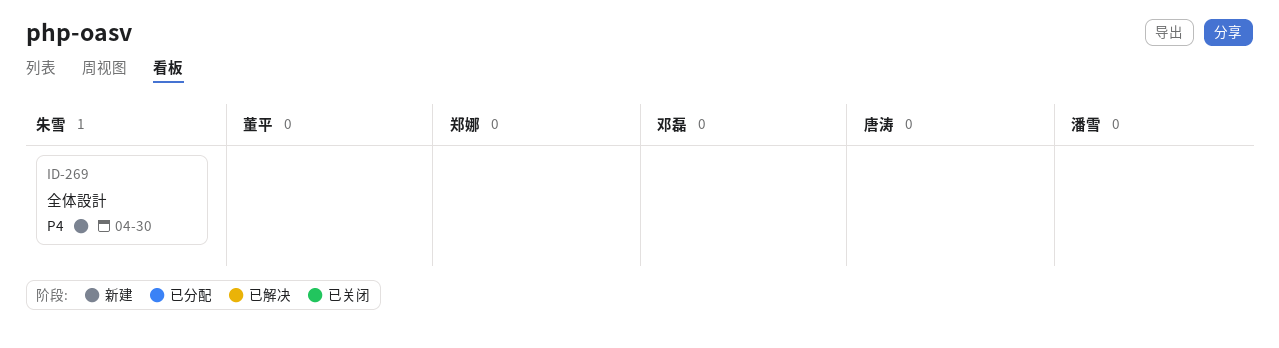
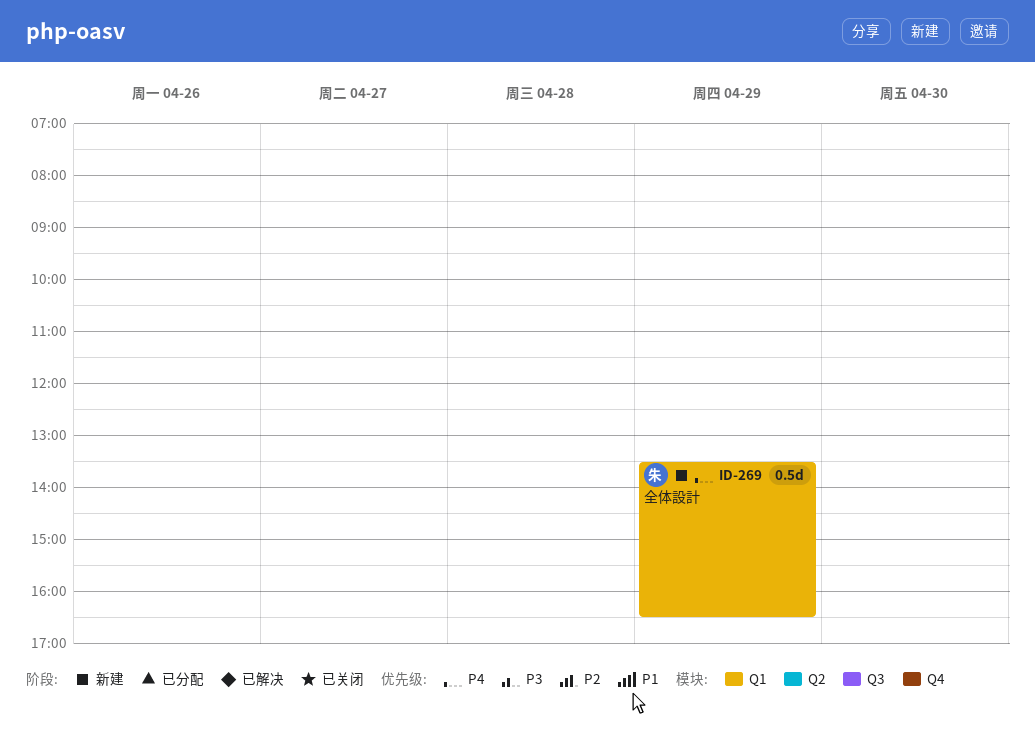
ID-269, day: Apr 30 -> Apr 29

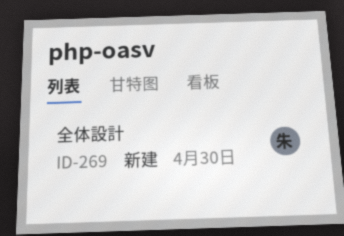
ID-269, day: Apr 29 -> Apr 30

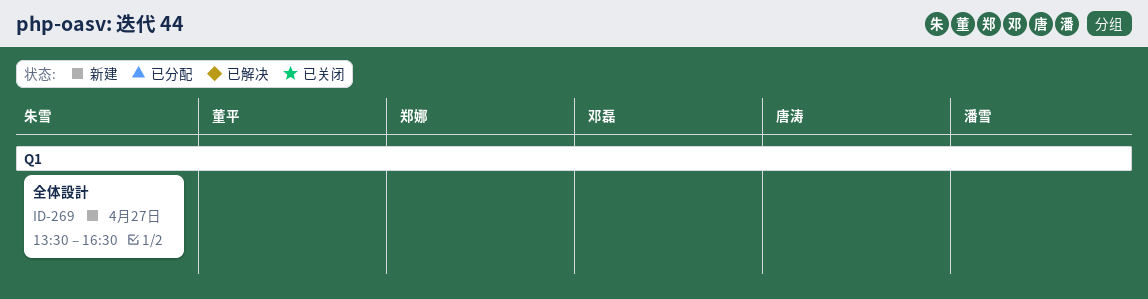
ID-269, day: Apr 30 -> Apr 27

